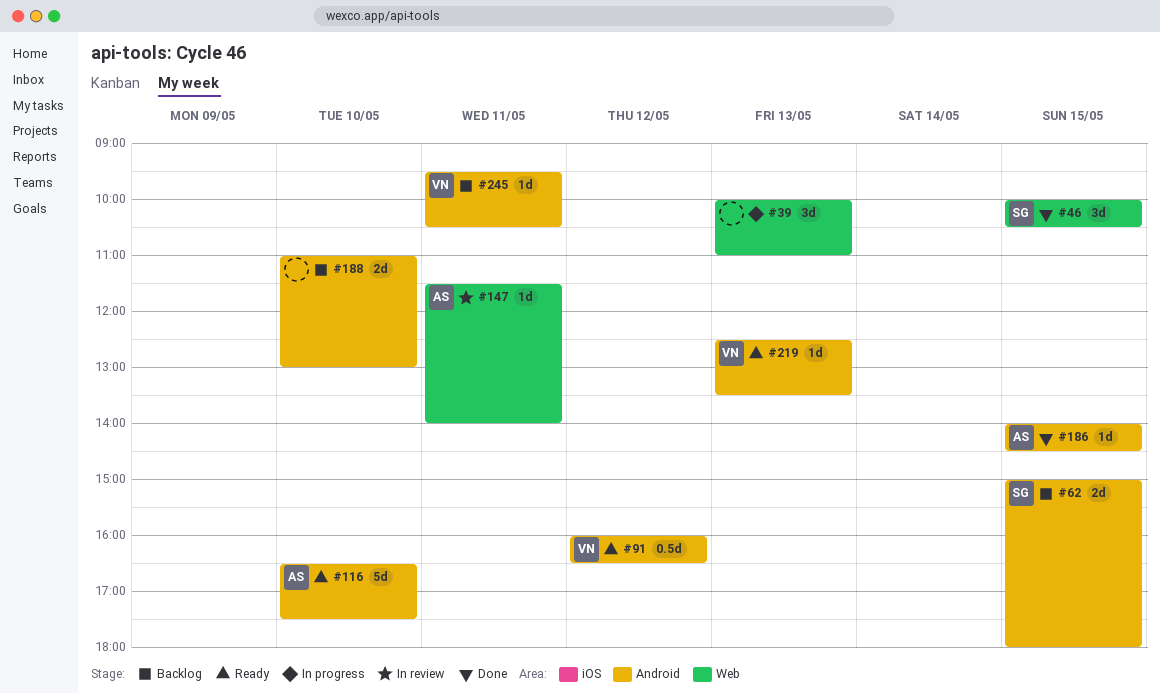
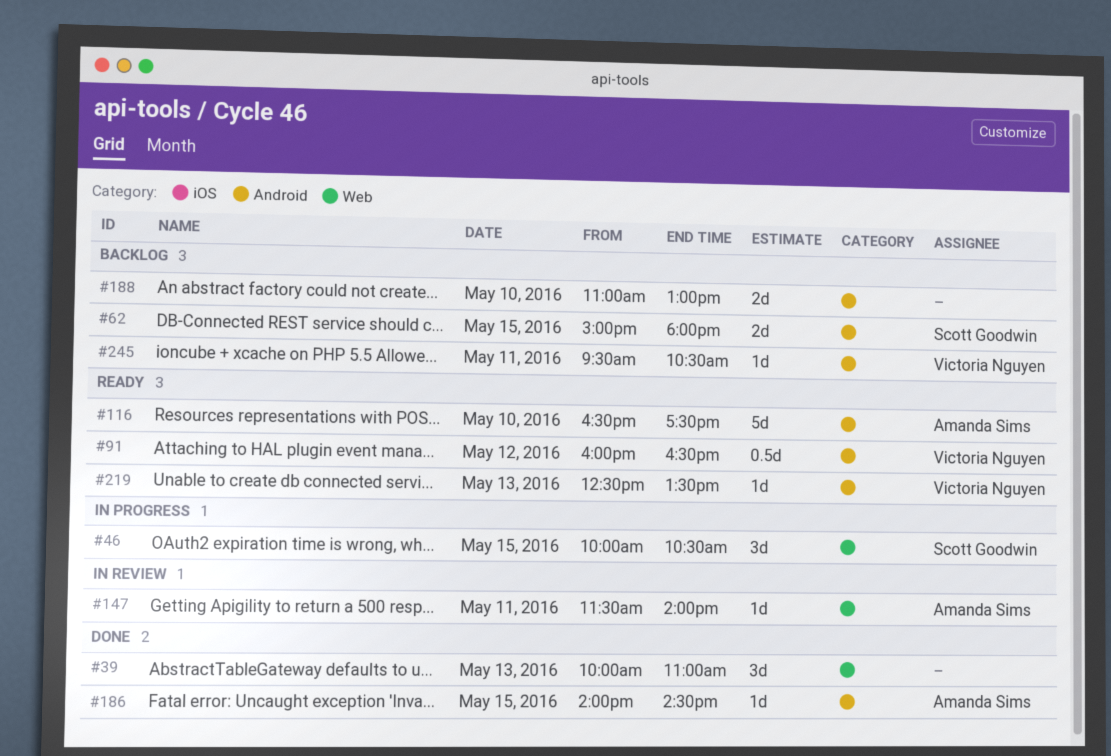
#39, status: In progress -> Done
#46, status: Done -> In progress

